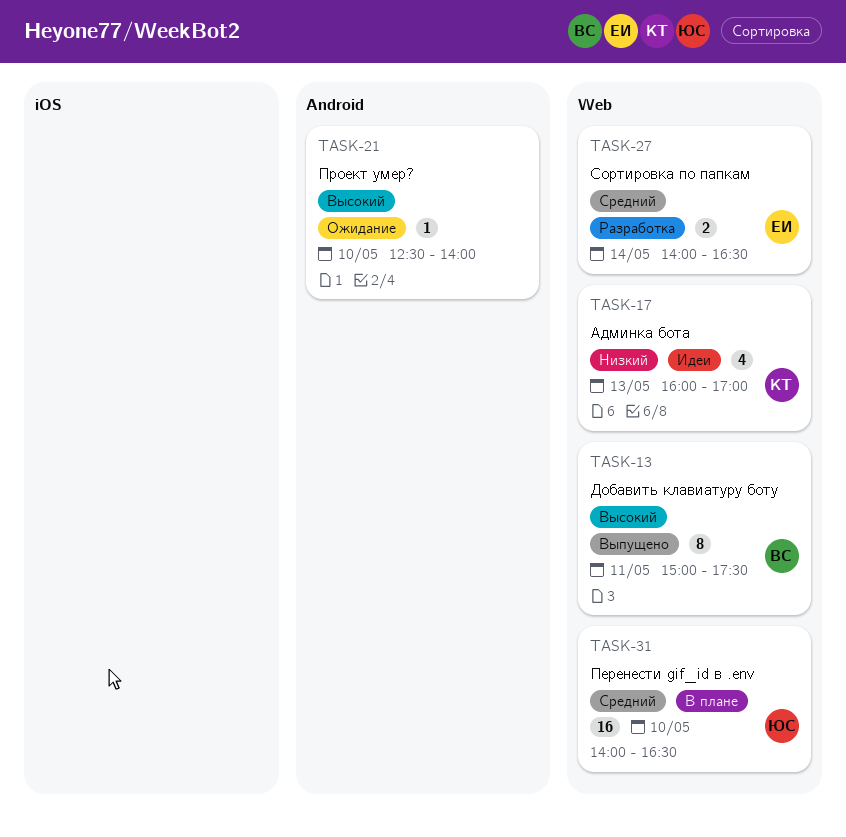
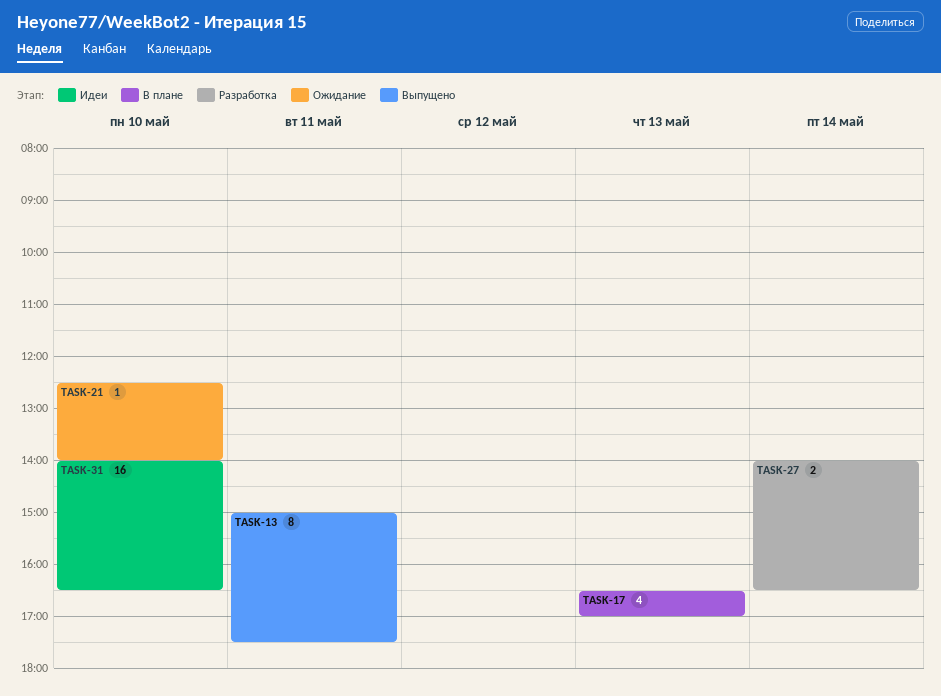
TASK-17, status: Идеи -> В плане
TASK-17, begins: 16:00 -> 16:30
TASK-31, status: В плане -> Идеи

